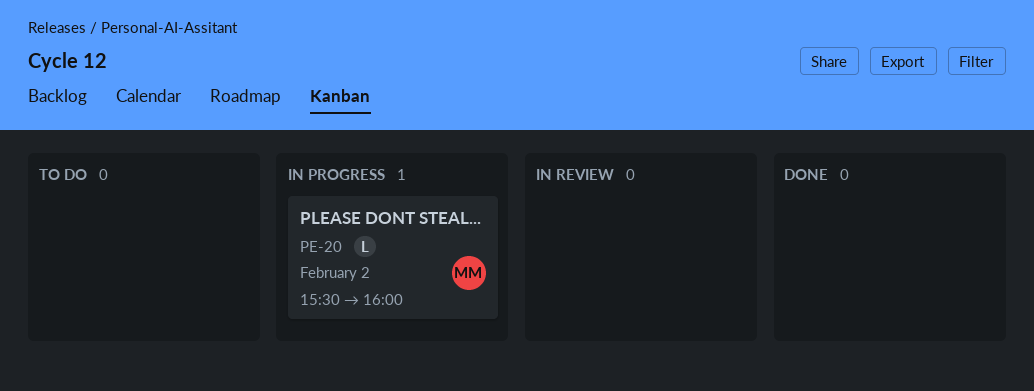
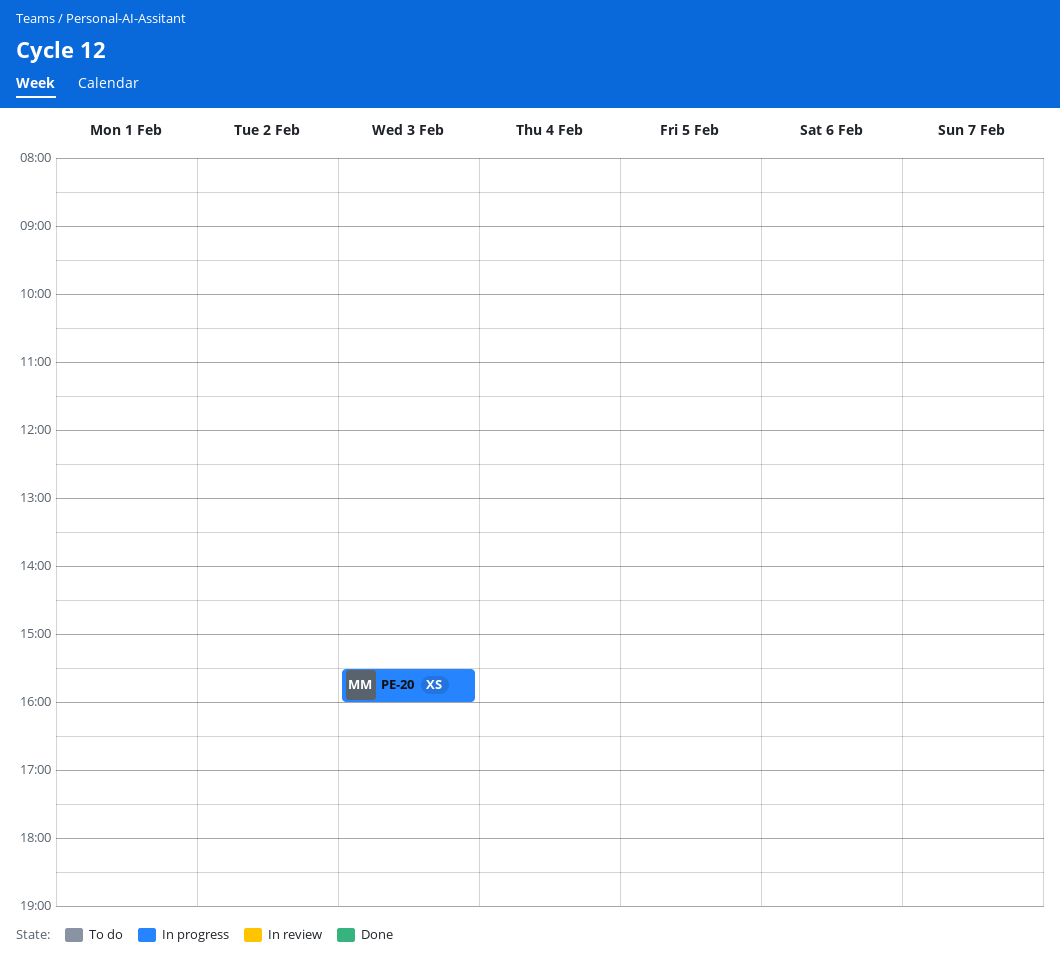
PE-20, estimate: L -> XS
PE-20, day: Feb 2 -> Feb 3

